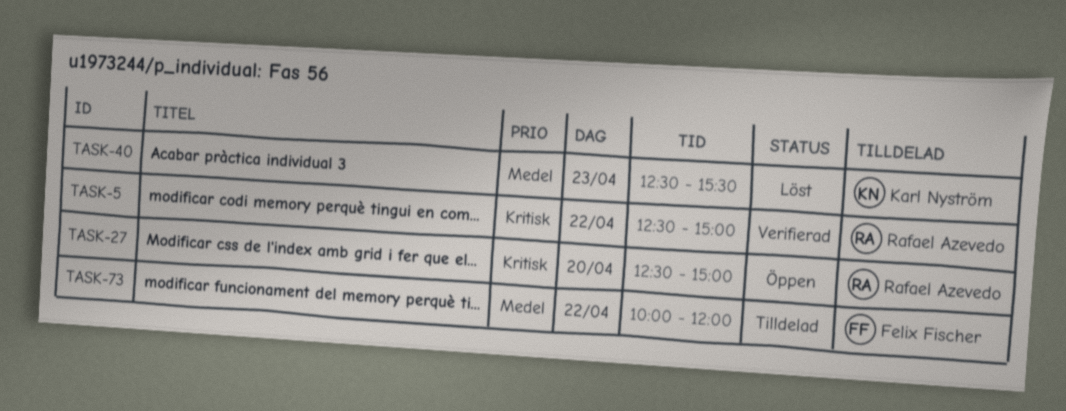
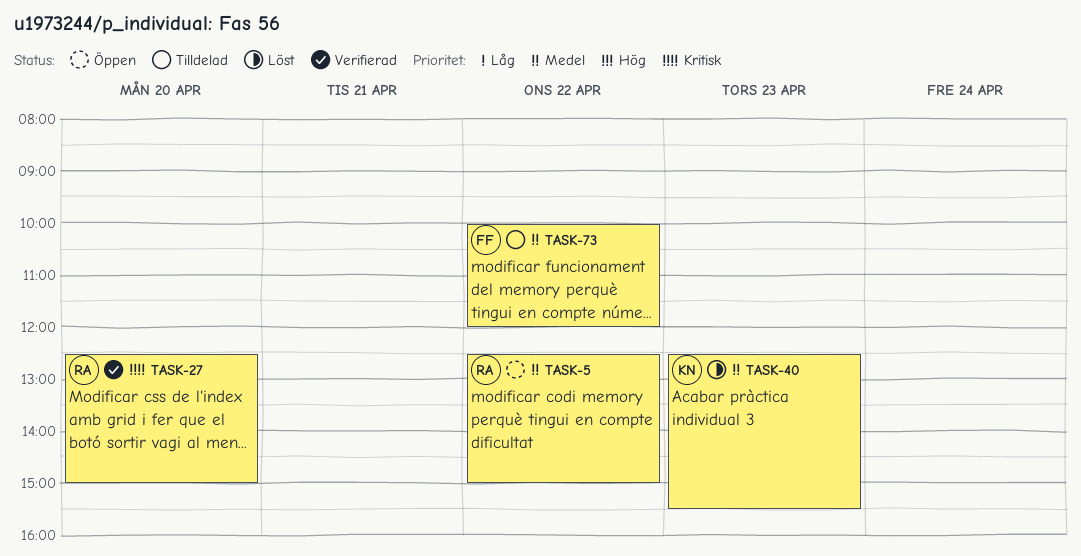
TASK-5, status: Verifierad -> Öppen
TASK-5, priority: Kritisk -> Medel
TASK-27, status: Öppen -> Verifierad

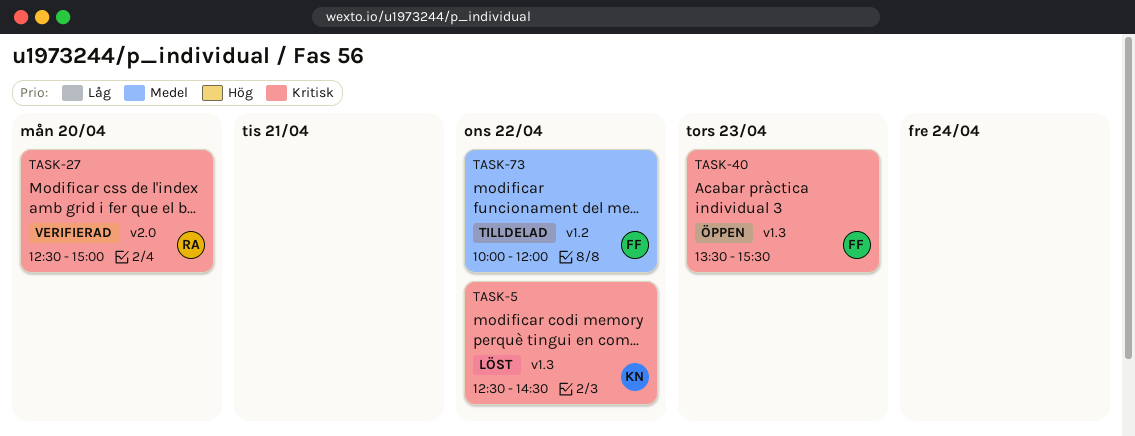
TASK-5, status: Öppen -> Löst
TASK-5, owner: RA -> KN
TASK-5, priority: Medel -> Kritisk
TASK-5, ends: 15:00 -> 14:30
TASK-40, status: Löst -> Öppen
TASK-40, owner: KN -> FF
TASK-40, priority: Medel -> Kritisk
TASK-40, begins: 12:30 -> 13:30

